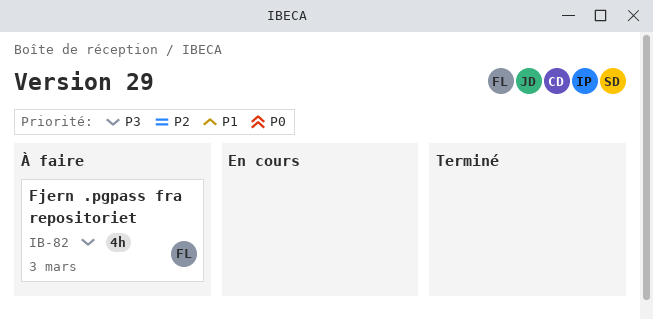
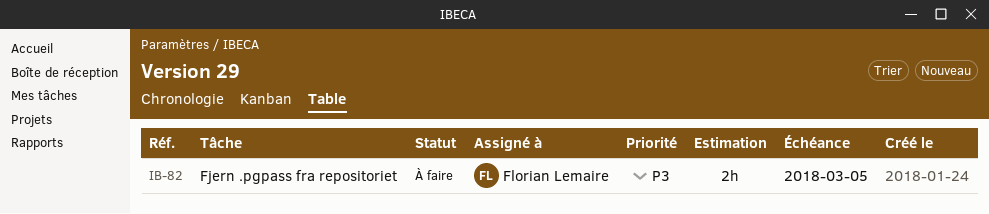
IB-82, estimate: 4h -> 2h
IB-82, due: Mar 3 -> Mar 5

